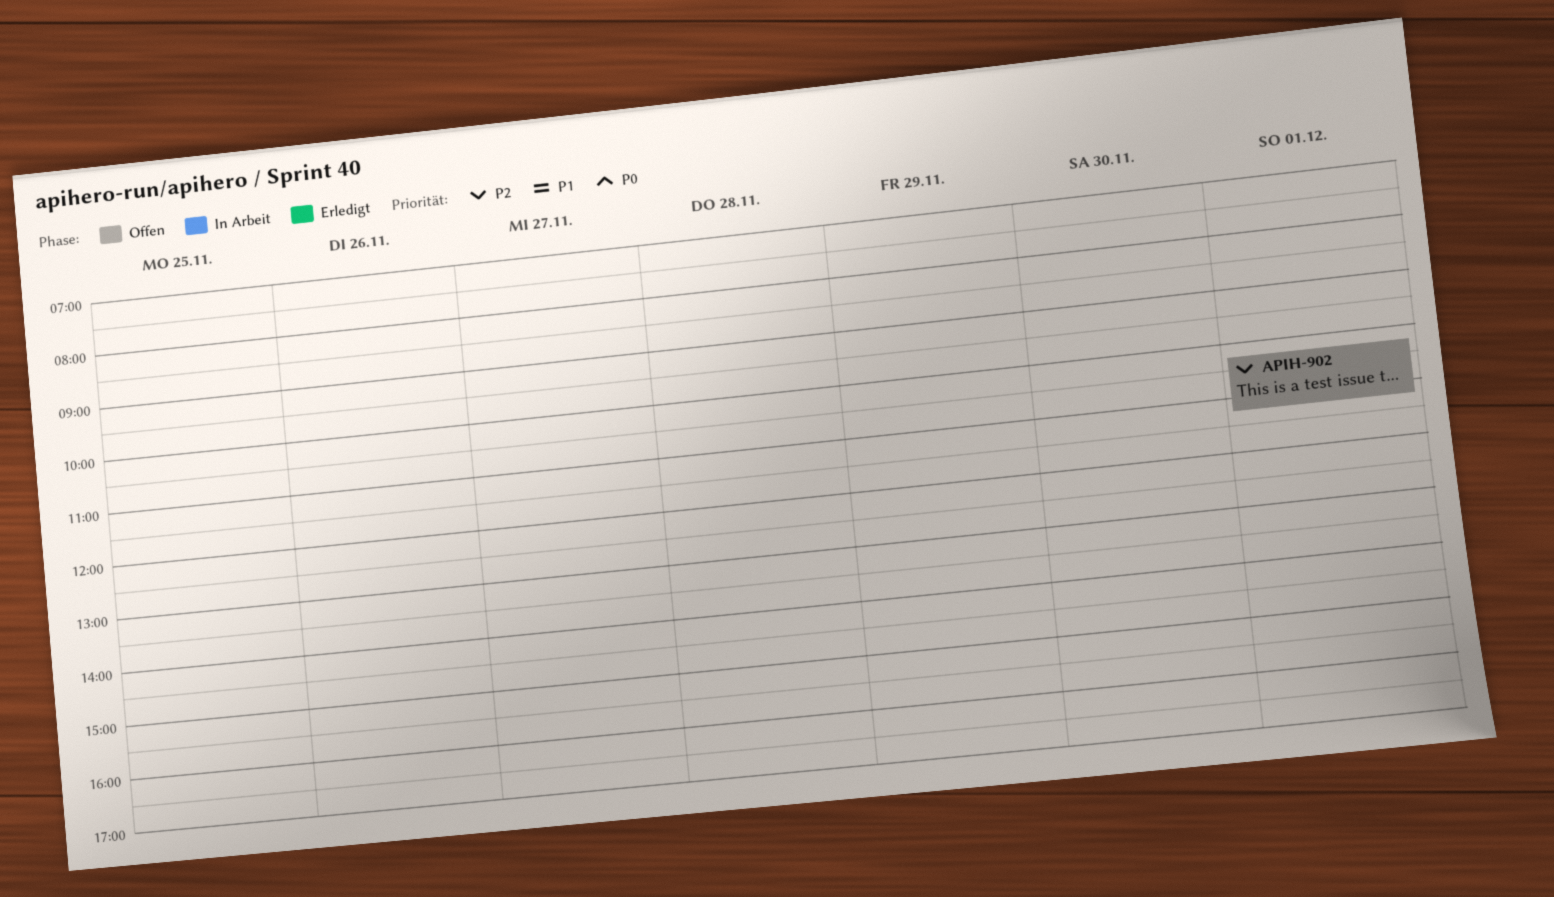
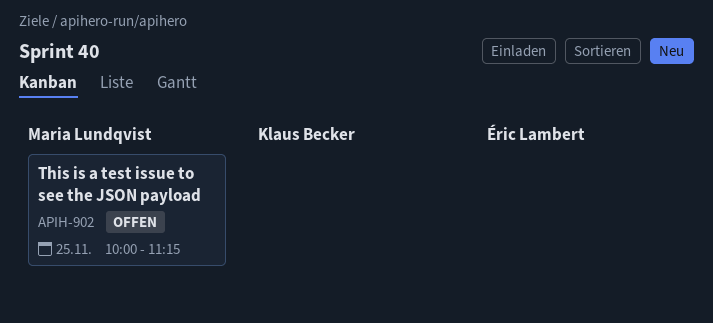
APIH-902, day: Dec 1 -> Nov 25
APIH-902, begins: 10:15 -> 10:00

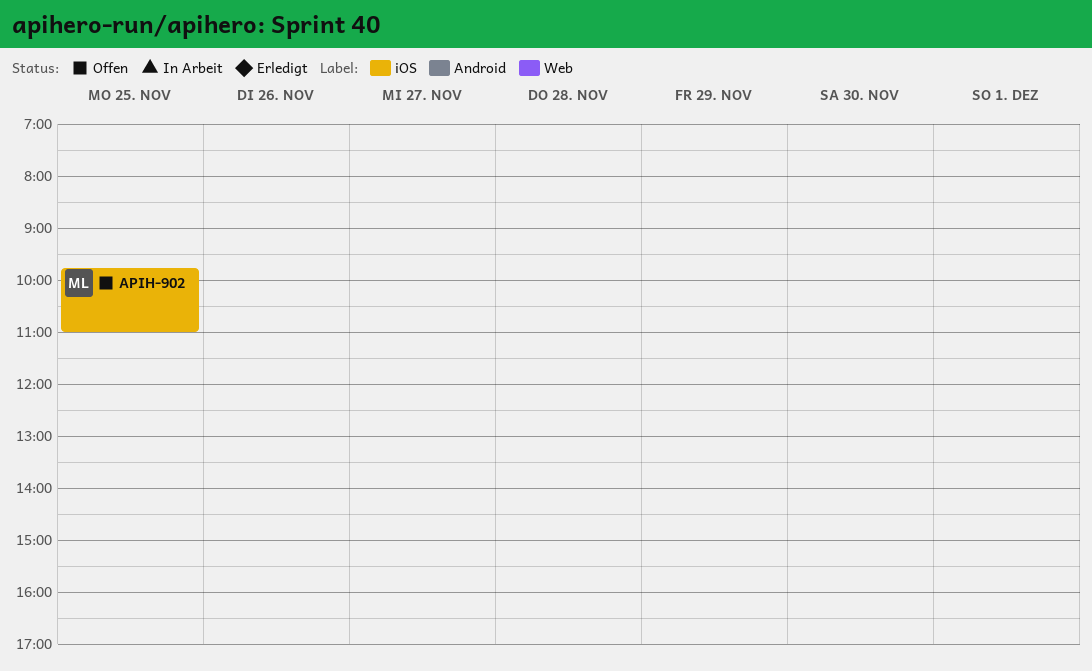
APIH-902, begins: 10:00 -> 09:45
APIH-902, ends: 11:15 -> 11:00

